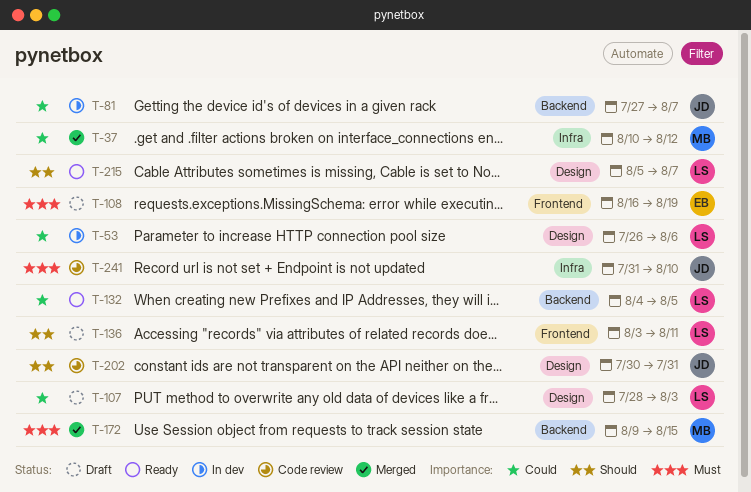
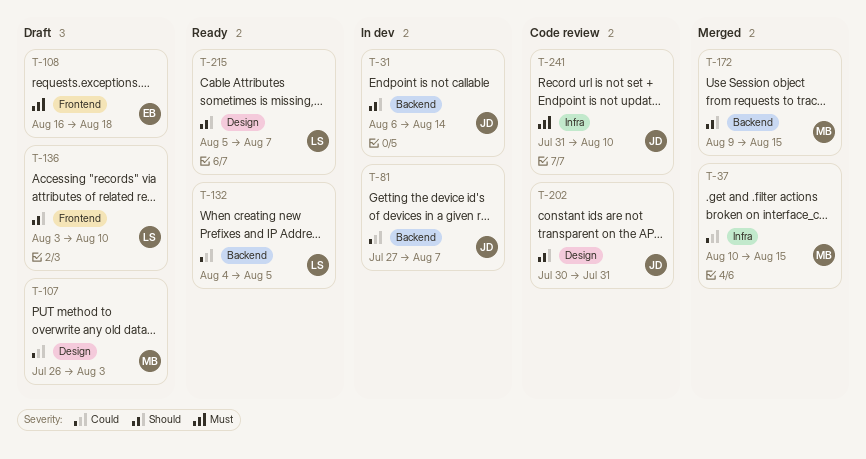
T-31: none -> present
T-37, due: Aug 12 -> Aug 15
T-53: present -> none
T-107, owner: LS -> MB
T-107, start: Jul 28 -> Jul 26
T-108, due: Aug 19 -> Aug 18
T-136, due: Aug 11 -> Aug 10
T-172, priority: Must -> Should

